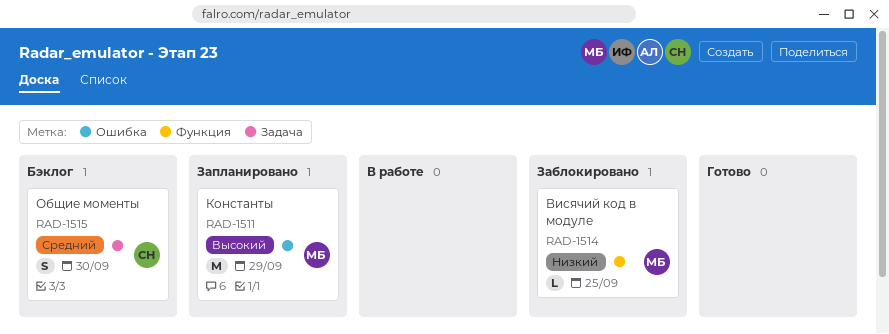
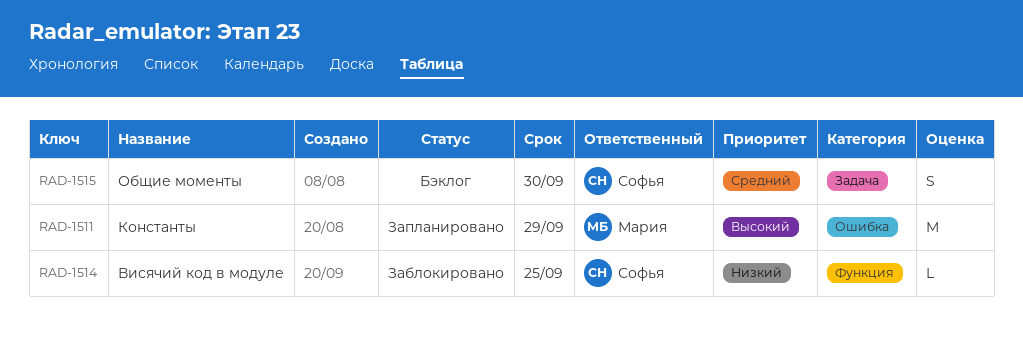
RAD-1514, owner: Мария -> Софья

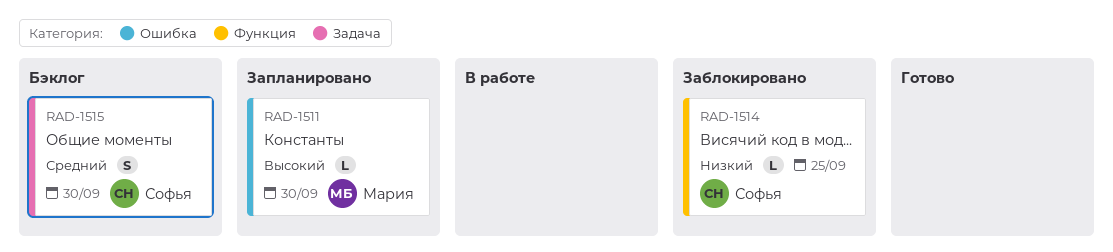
RAD-1511, estimate: M -> L
RAD-1511, due: Sep 29 -> Sep 30

